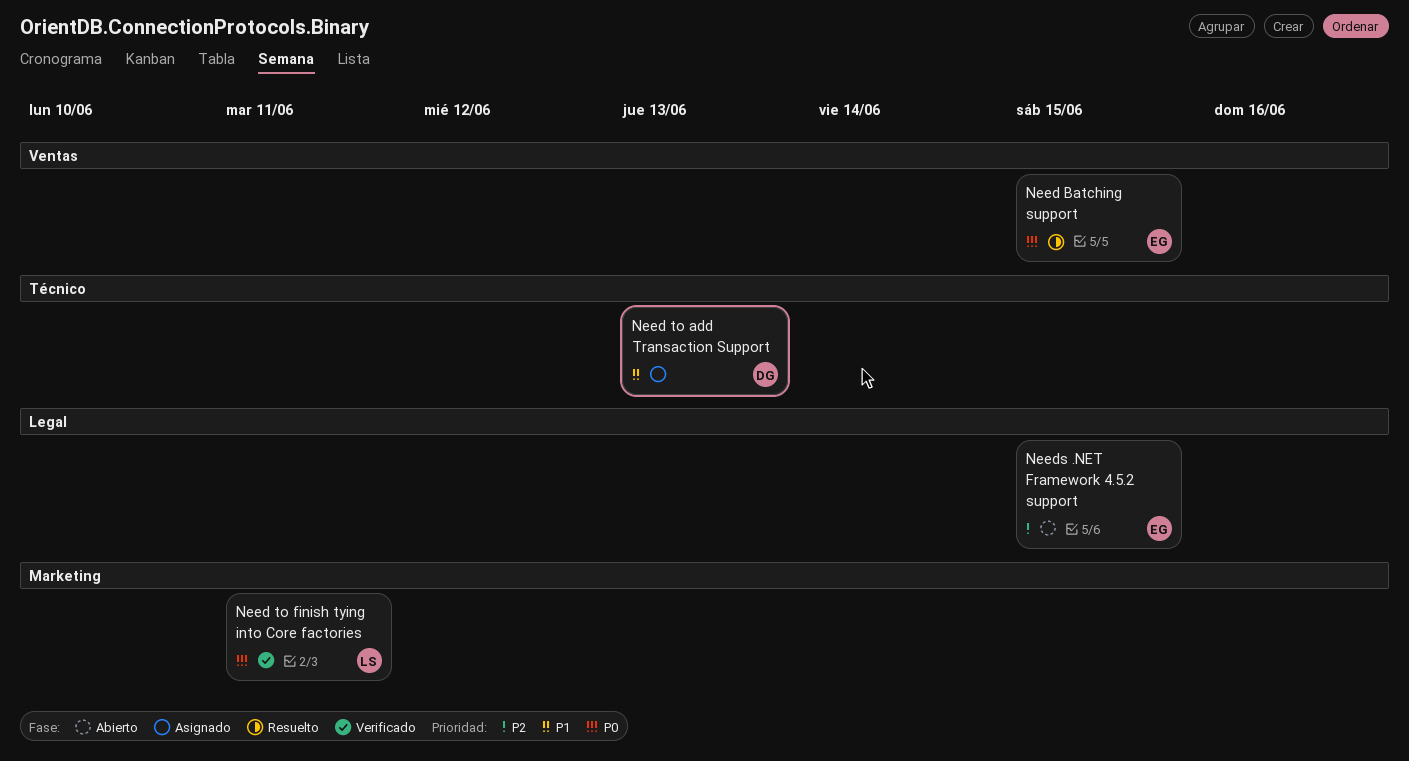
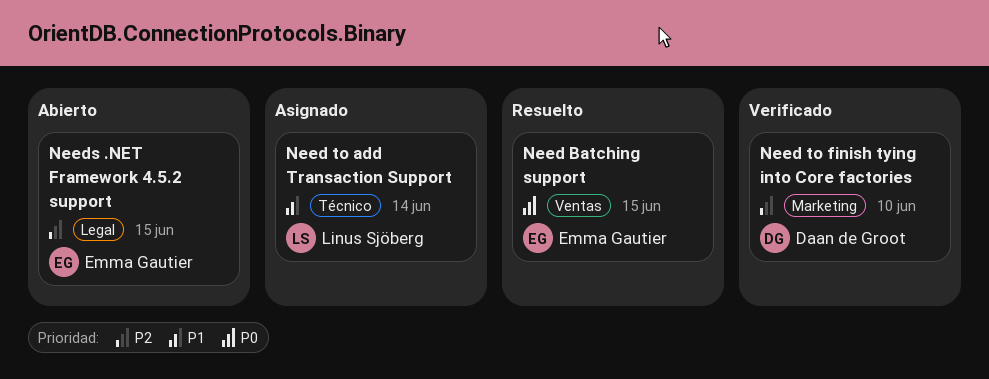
Need to add Transaction Support, owner: Daan de Groot -> Linus Sjöberg
Need to add Transaction Support, due: Jun 13 -> Jun 14
Need to finish tying into Core factories, owner: Linus Sjöberg -> Daan de Groot
Need to finish tying into Core factories, priority: P0 -> P2
Need to finish tying into Core factories, due: Jun 11 -> Jun 10

